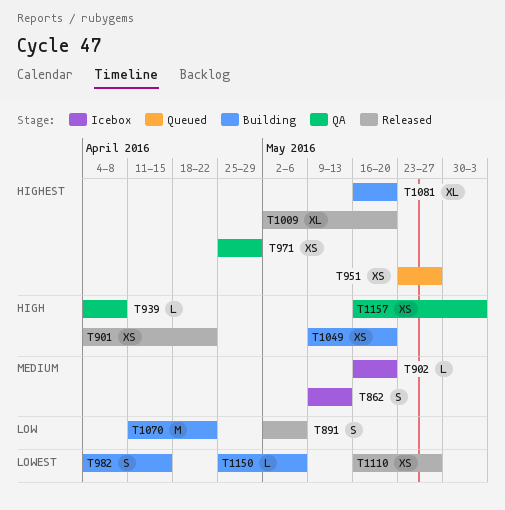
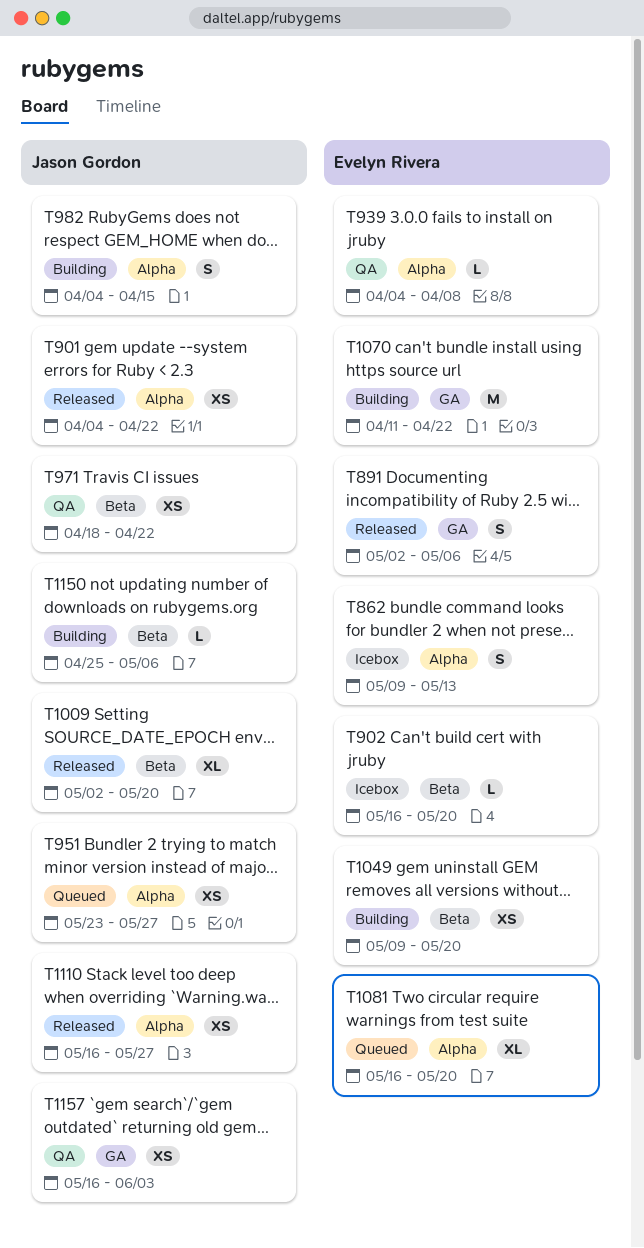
T971, start: Apr 25 -> Apr 18
T971, due: Apr 29 -> Apr 22
T1081, status: Building -> Queued

